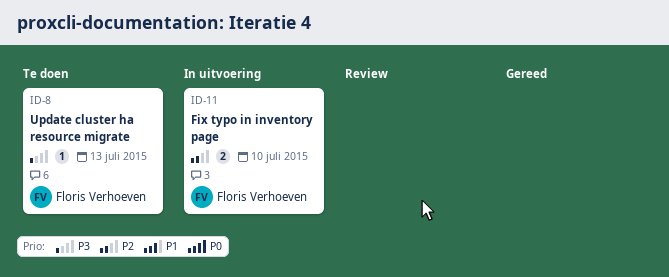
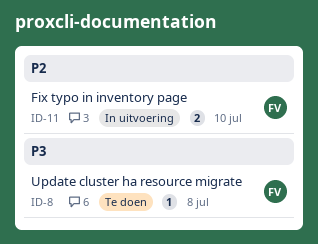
ID-8, due: Jul 13 -> Jul 8

